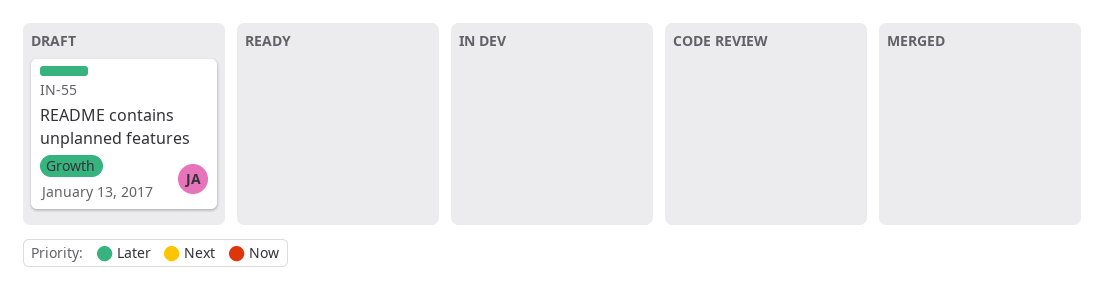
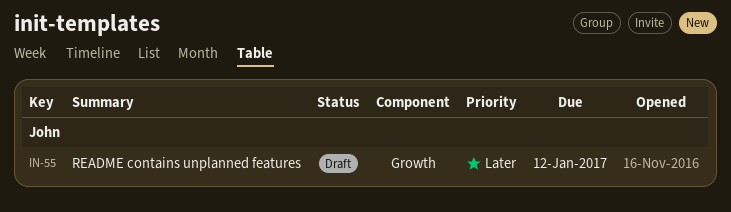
IN-55, due: Jan 13 -> Jan 12

